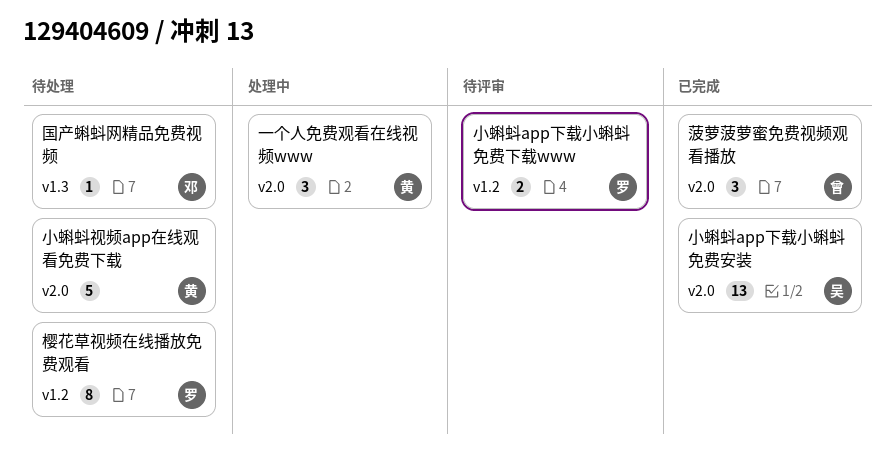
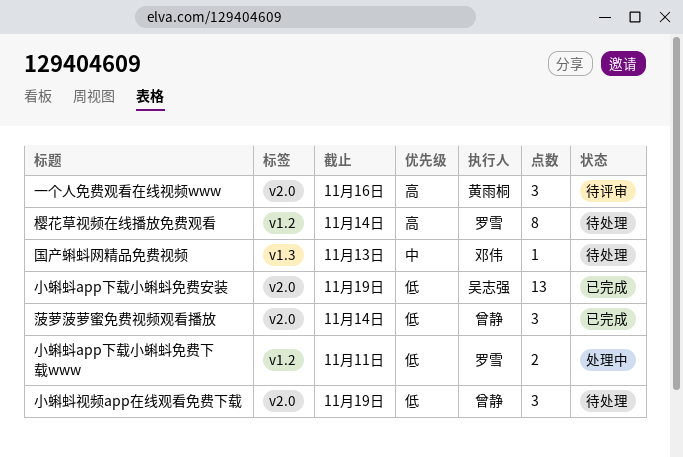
一个人免费观看在线视频www, status: 处理中 -> 待评审
小蝌蚪app下载小蝌蚪免费下载www, status: 待评审 -> 处理中
小蝌蚪视频app在线观看免费下载, owner: 黄雨桐 -> 曾静
小蝌蚪视频app在线观看免费下载, estimate: 5 -> 3

